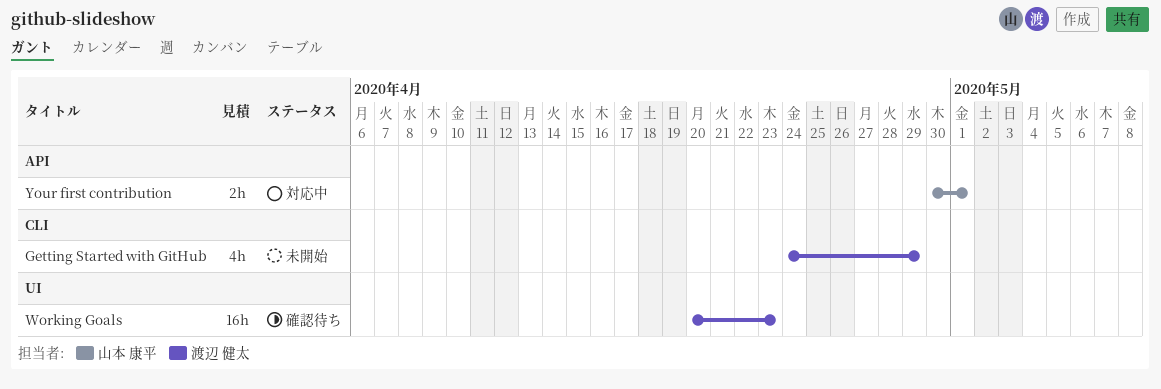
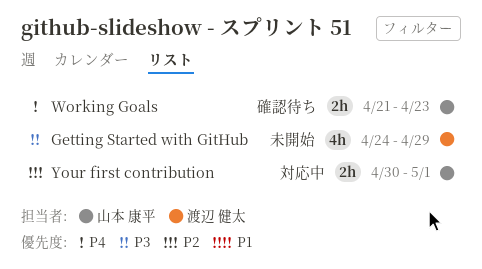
Working Goals, owner: 渡辺 健太 -> 山本 康平
Working Goals, estimate: 16h -> 2h
Working Goals, start: Apr 20 -> Apr 21

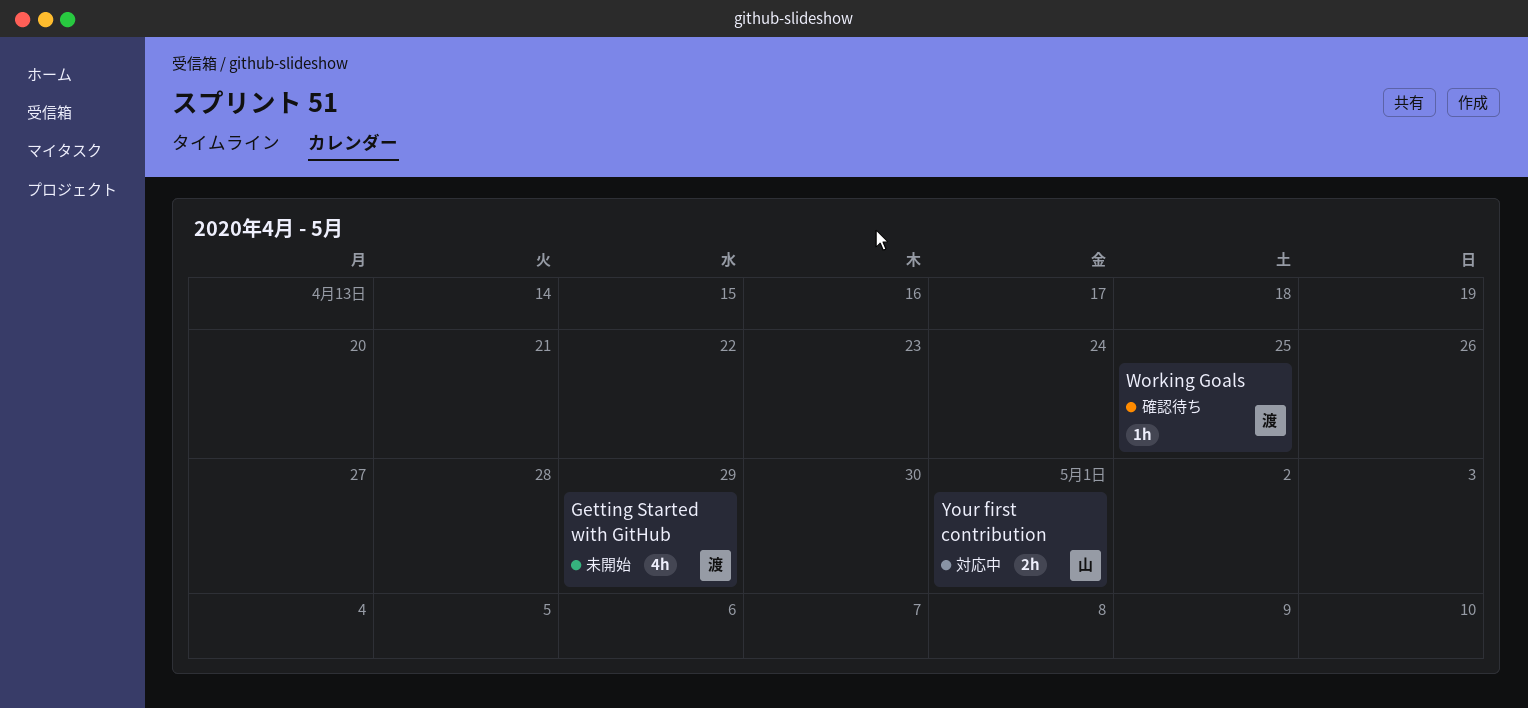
Working Goals, owner: 山本 康平 -> 渡辺 健太
Working Goals, estimate: 2h -> 1h
Working Goals, due: Apr 23 -> Apr 25

